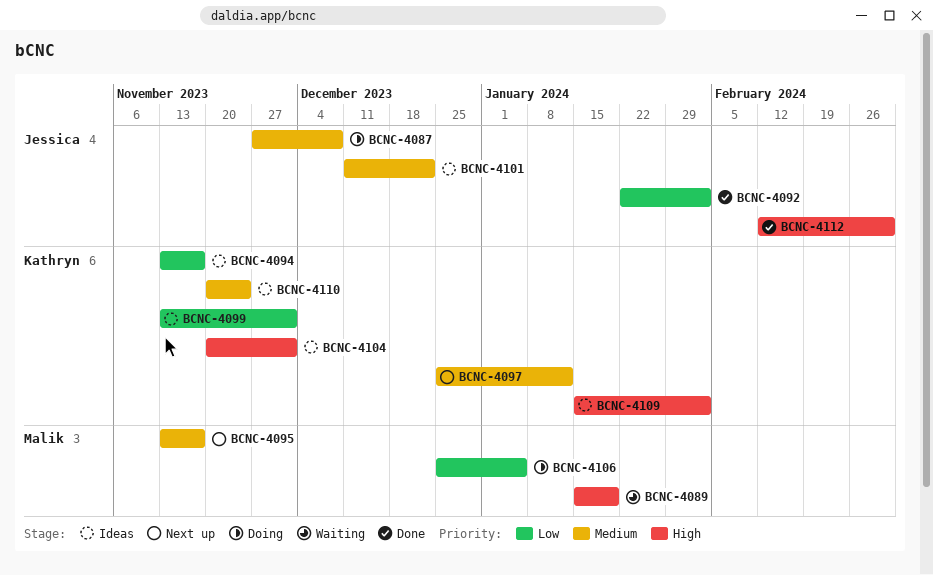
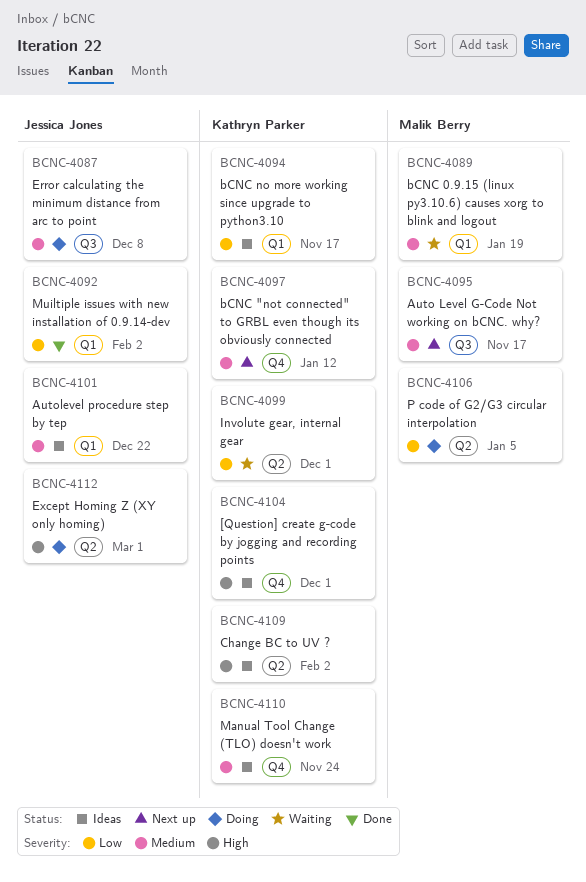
BCNC-4089, priority: High -> Medium
BCNC-4099, status: Ideas -> Waiting
BCNC-4112, status: Done -> Doing

